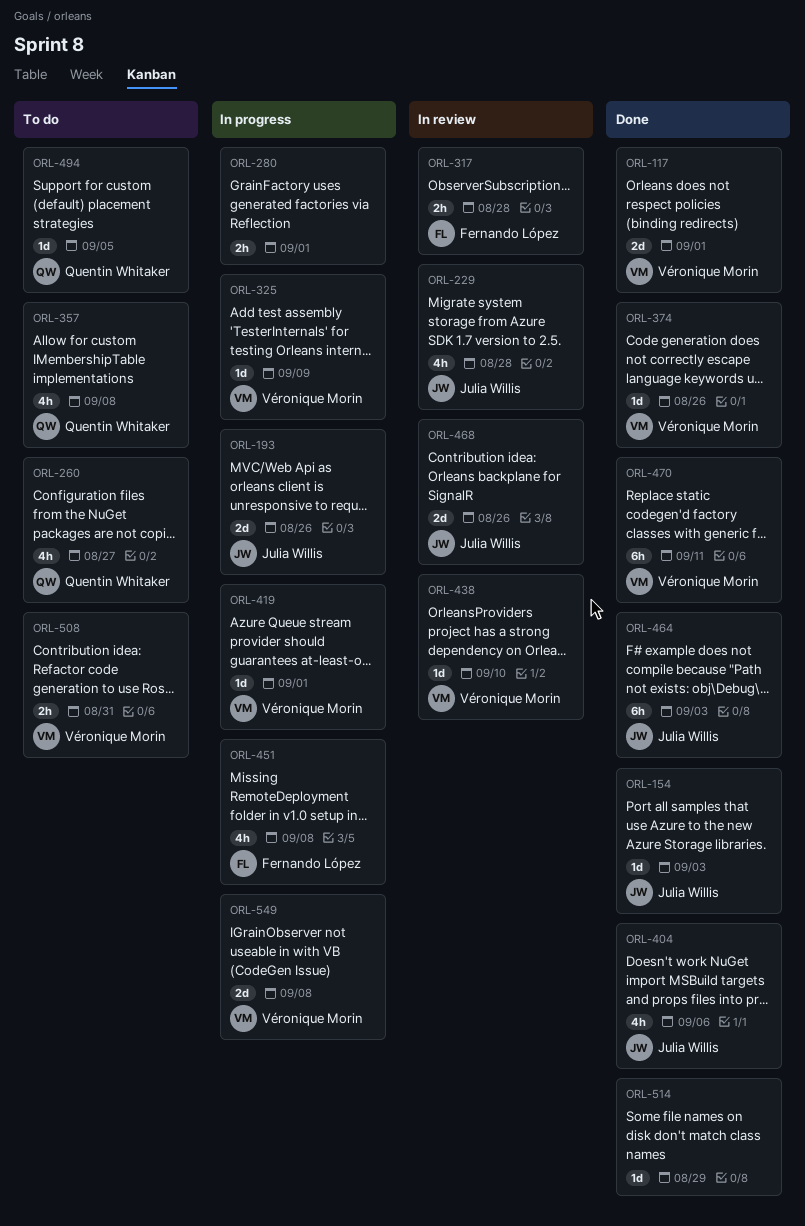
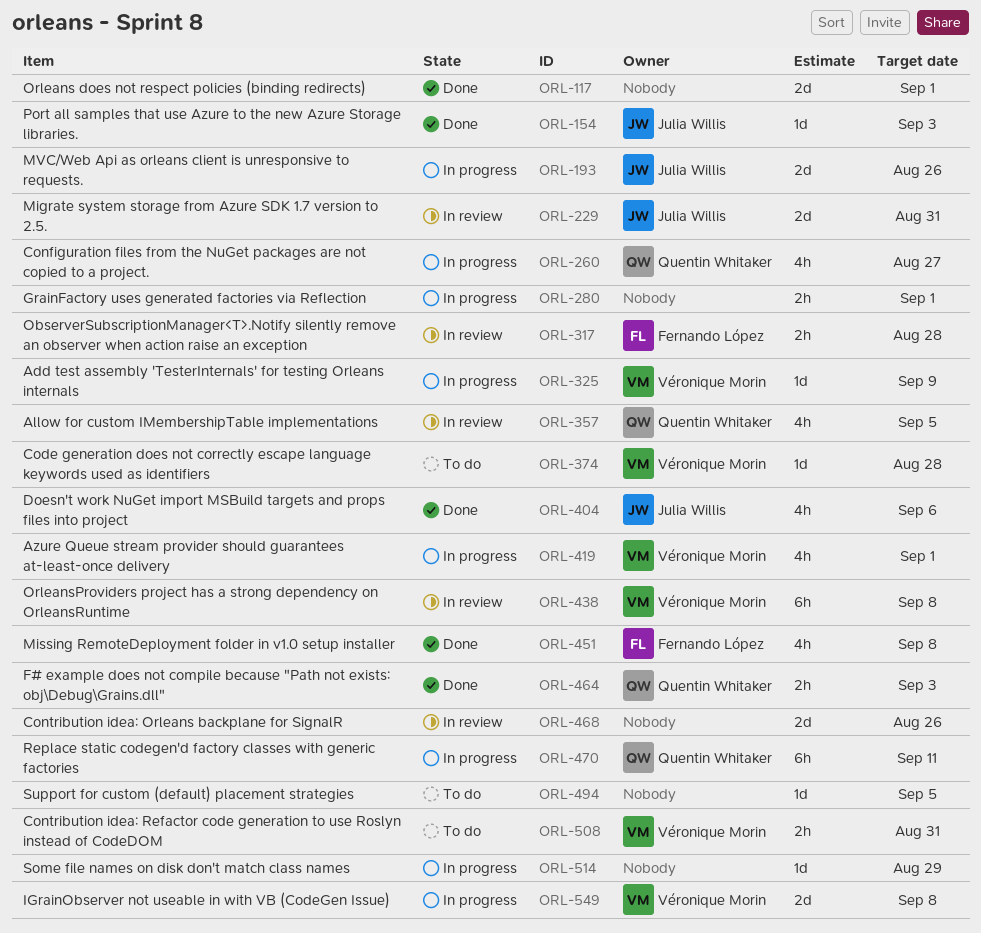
ORL-117, owner: Véronique Morin -> none
ORL-229, estimate: 4h -> 2d
ORL-229, due: Aug 28 -> Aug 31
ORL-260, status: To do -> In progress
ORL-357, status: To do -> In review
ORL-357, due: Sep 8 -> Sep 5
ORL-374, status: Done -> To do
ORL-374, due: Aug 26 -> Aug 28
ORL-419, estimate: 1d -> 4h
ORL-438, estimate: 1d -> 6h
ORL-438, due: Sep 10 -> Sep 8
ORL-451, status: In progress -> Done
ORL-464, owner: Julia Willis -> Quentin Whitaker
ORL-464, estimate: 6h -> 2h
ORL-468, owner: Julia Willis -> none
ORL-470, status: Done -> In progress
ORL-470, owner: Véronique Morin -> Quentin Whitaker
ORL-494, owner: Quentin Whitaker -> none
ORL-514, status: Done -> In progress

